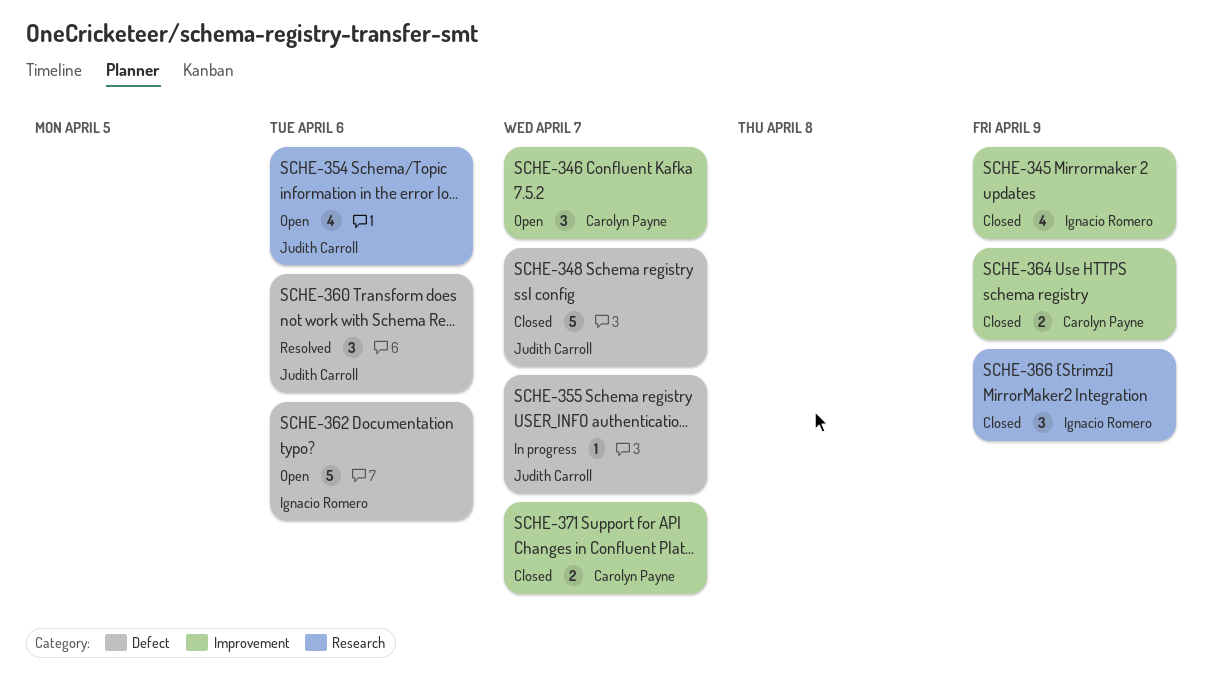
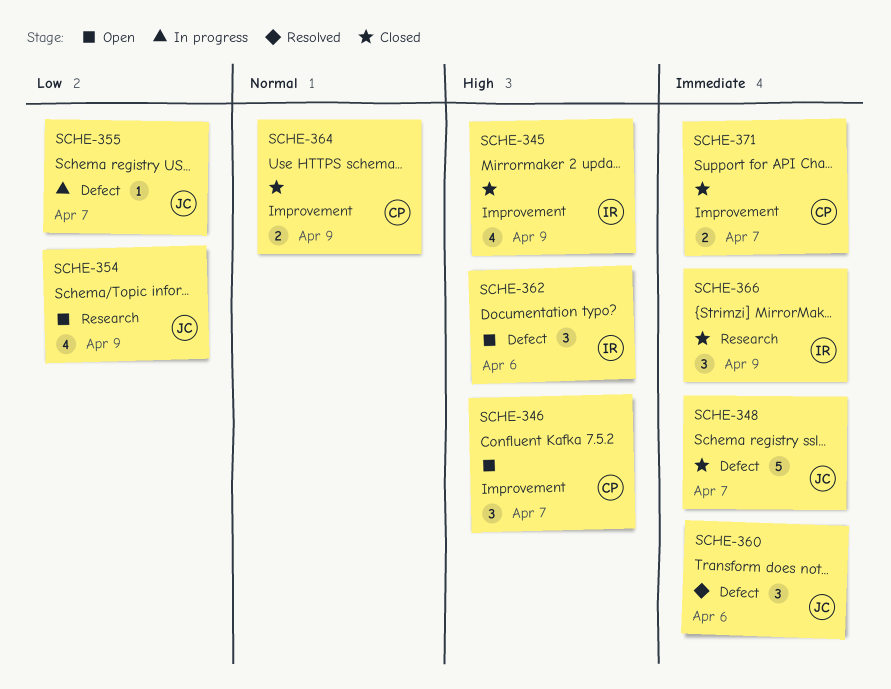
SCHE-354, due: Apr 6 -> Apr 9
SCHE-362, estimate: 5 -> 3

